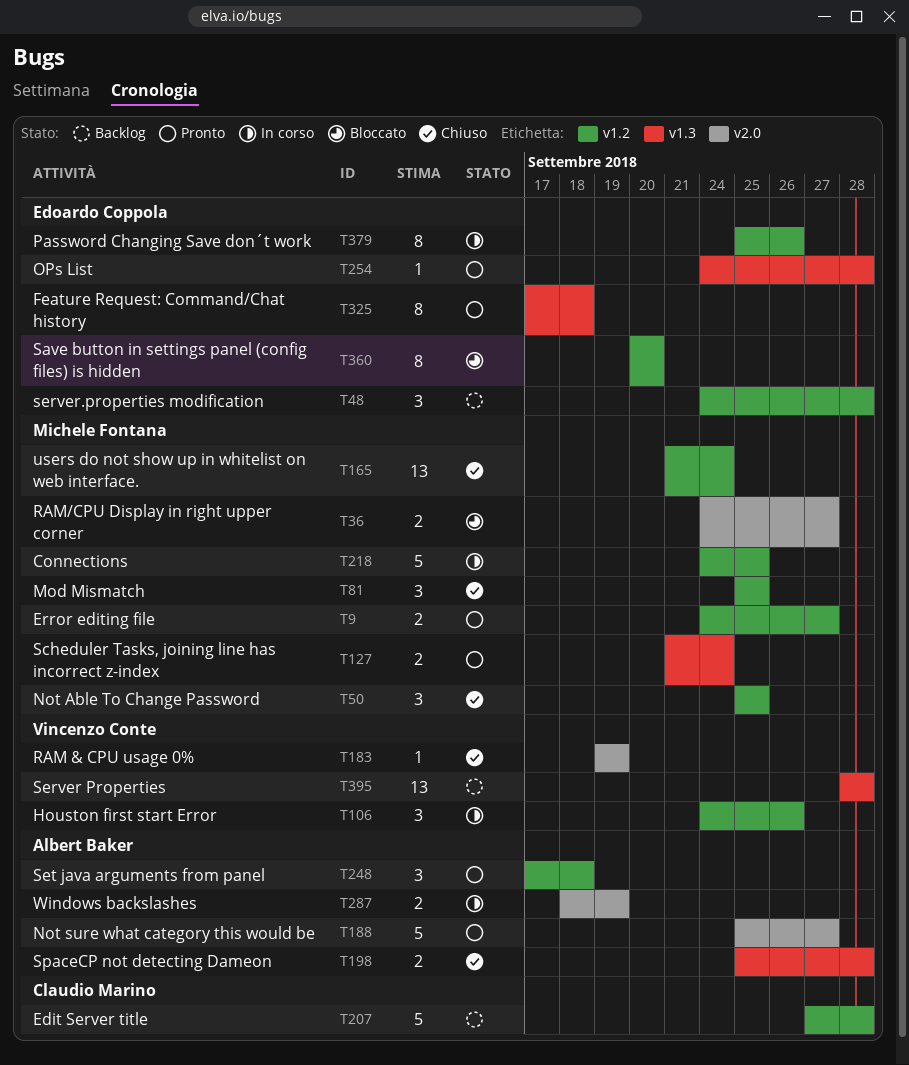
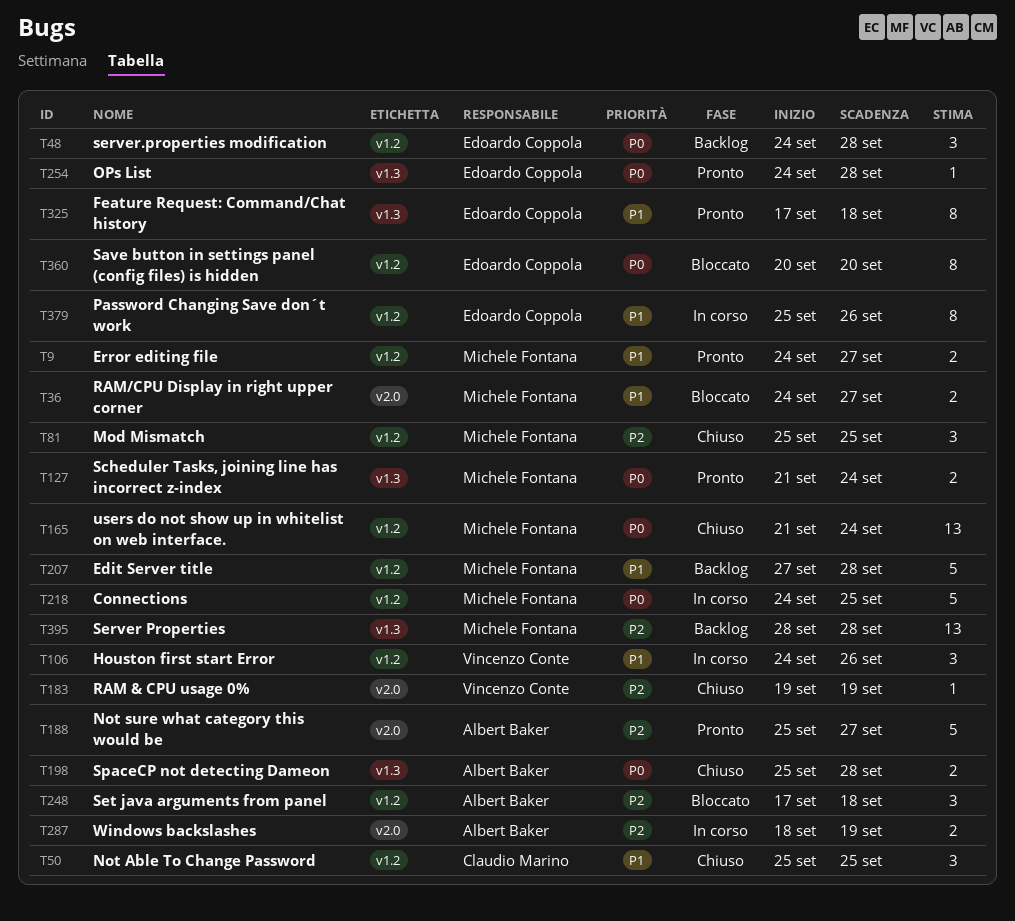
T50, owner: Michele Fontana -> Claudio Marino
T207, owner: Claudio Marino -> Michele Fontana
T248, status: Pronto -> Bloccato
T395, owner: Vincenzo Conte -> Michele Fontana

